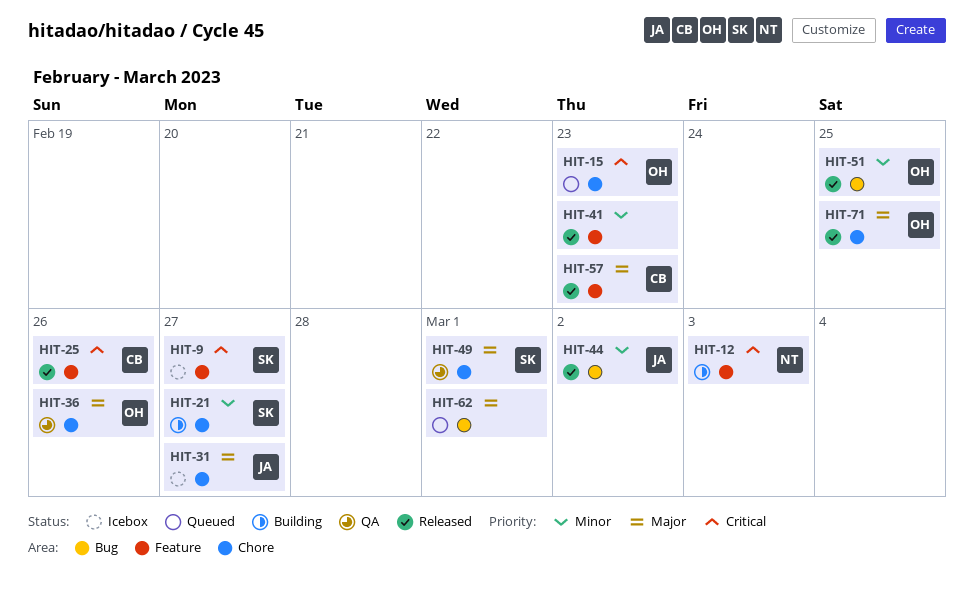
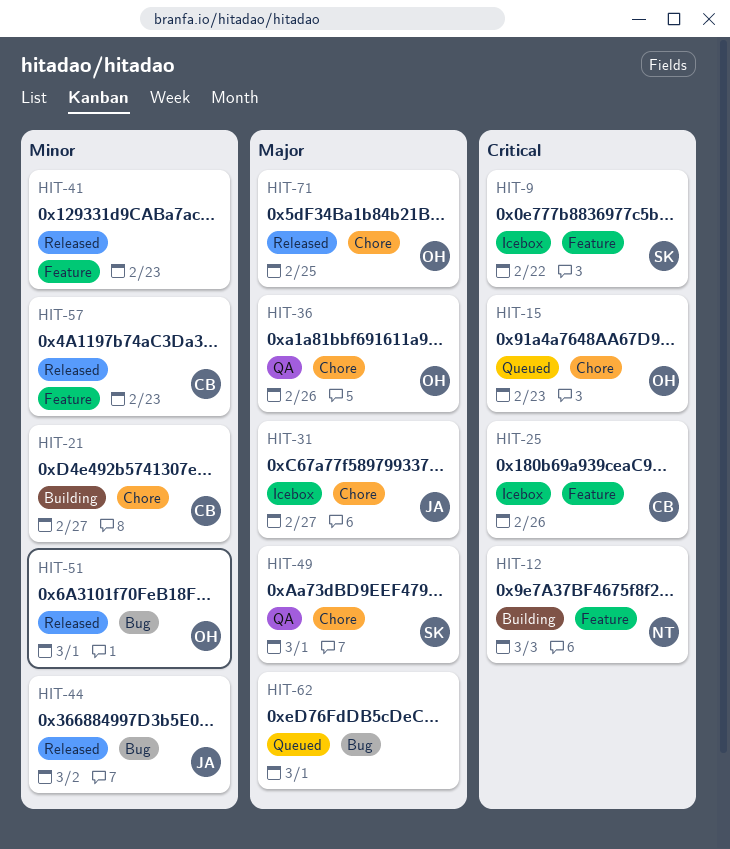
HIT-9, due: Feb 27 -> Feb 22
HIT-21, owner: SK -> CB
HIT-25, status: Released -> Icebox
HIT-51, due: Feb 25 -> Mar 1
HIT-57, priority: Major -> Minor

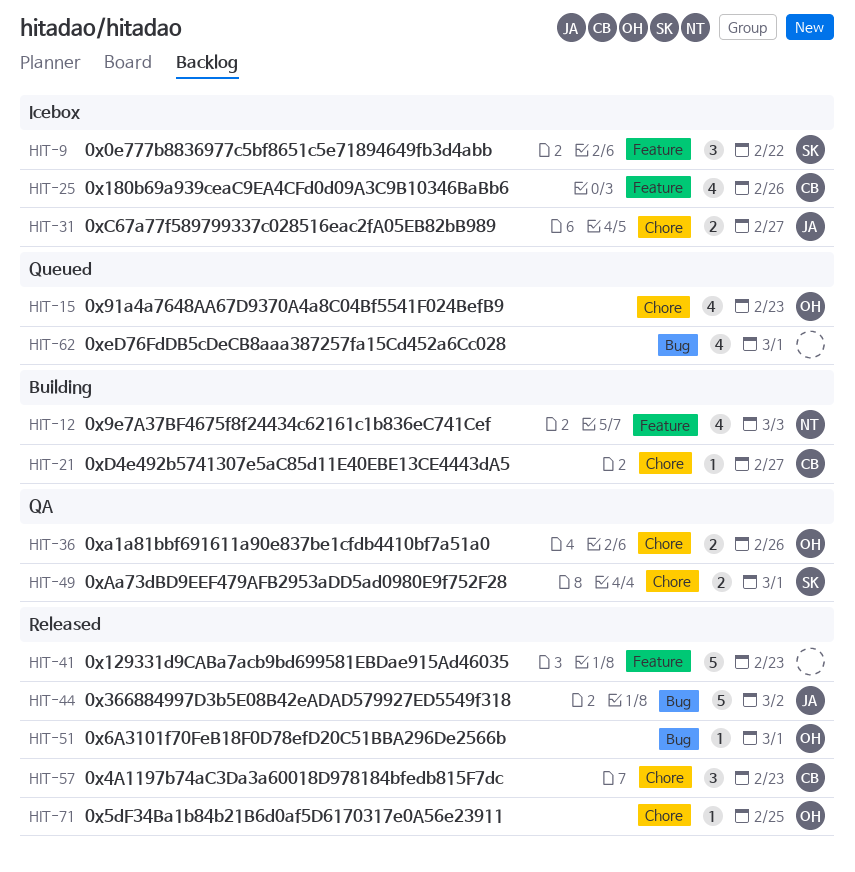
HIT-57, label: Feature -> Chore

